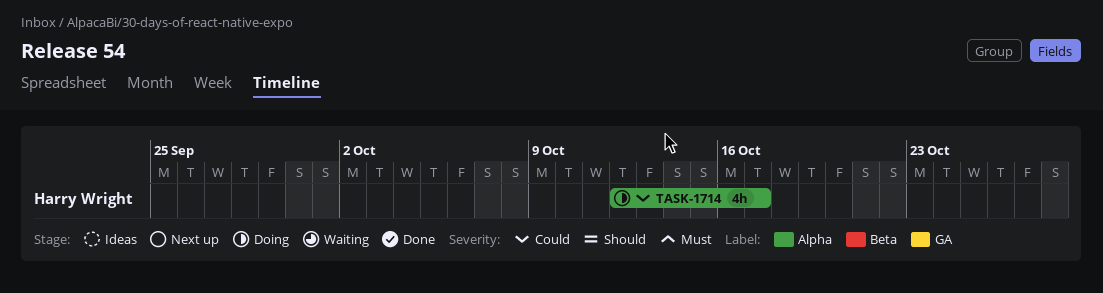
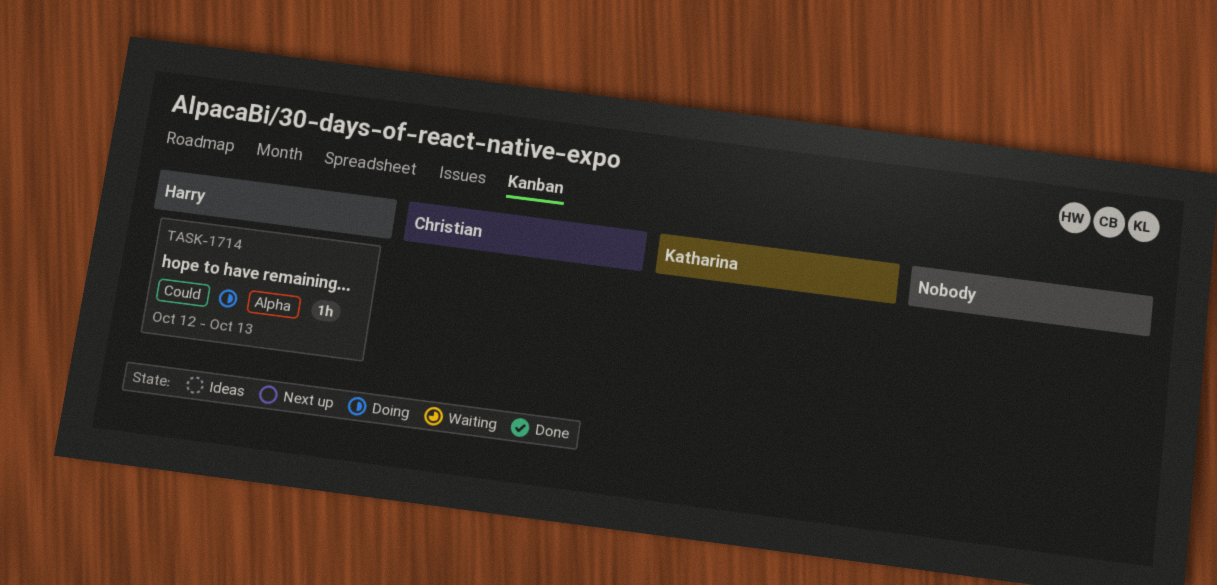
TASK-1714, estimate: 4h -> 1h
TASK-1714, due: Oct 17 -> Oct 13

